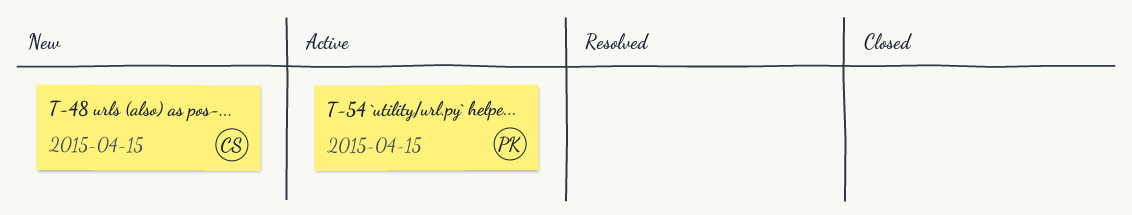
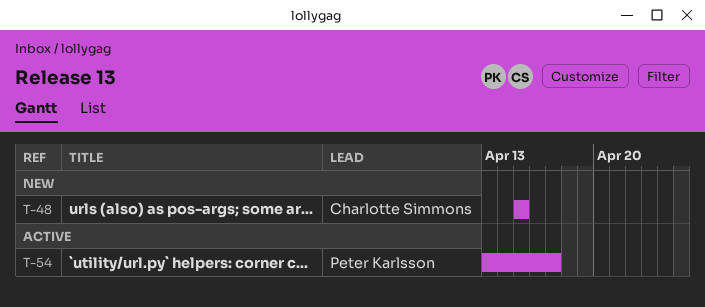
T-54, due: Apr 15 -> Apr 17

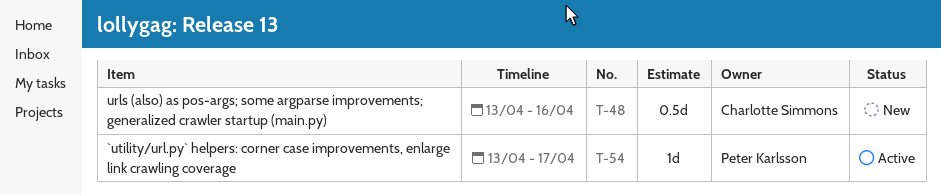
T-48, start: Apr 15 -> Apr 13
T-48, due: Apr 15 -> Apr 16

